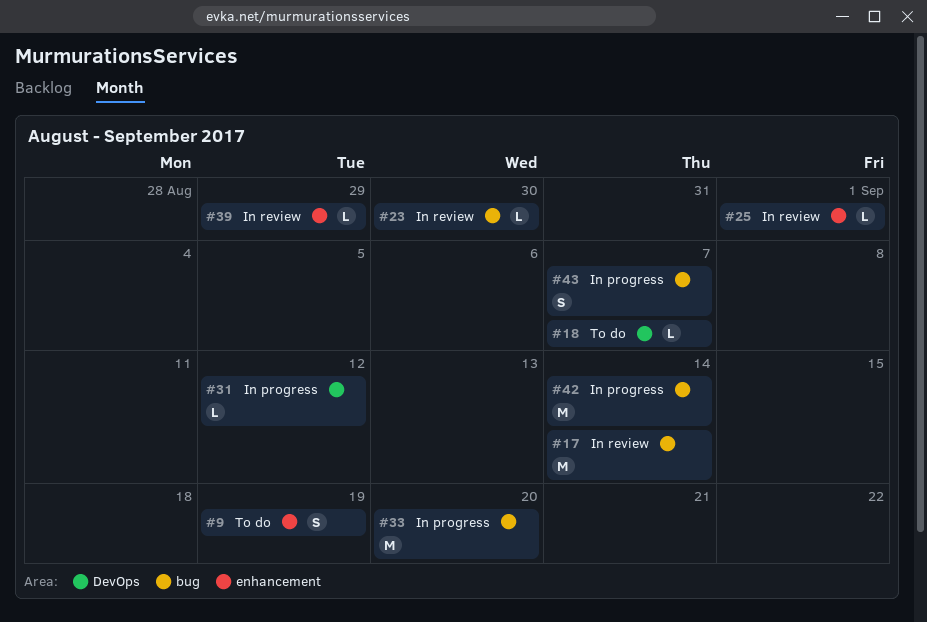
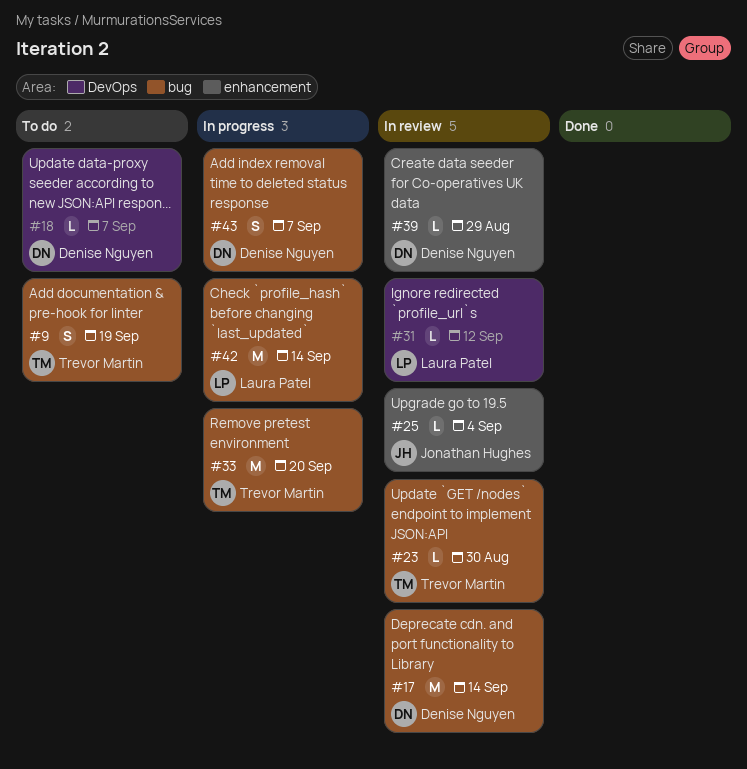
#9, label: enhancement -> bug
#25, due: Sep 1 -> Sep 4
#31, status: In progress -> In review

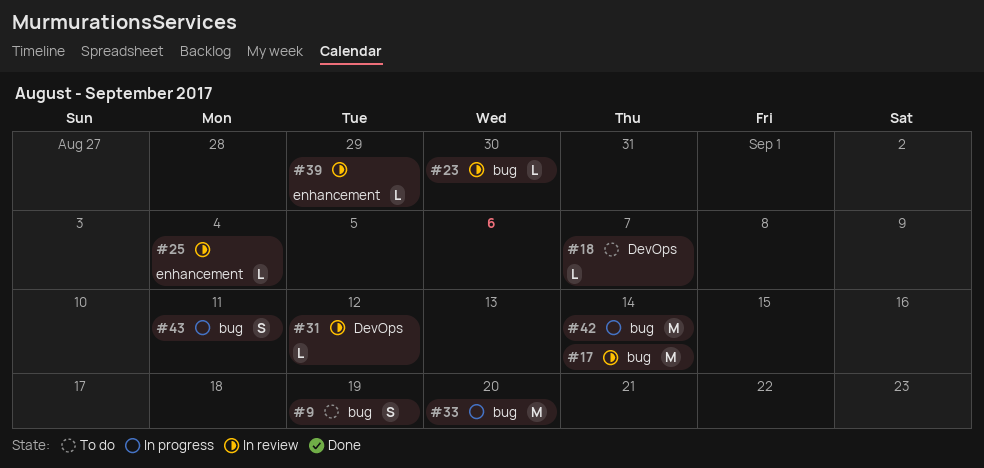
#43, due: Sep 7 -> Sep 11

